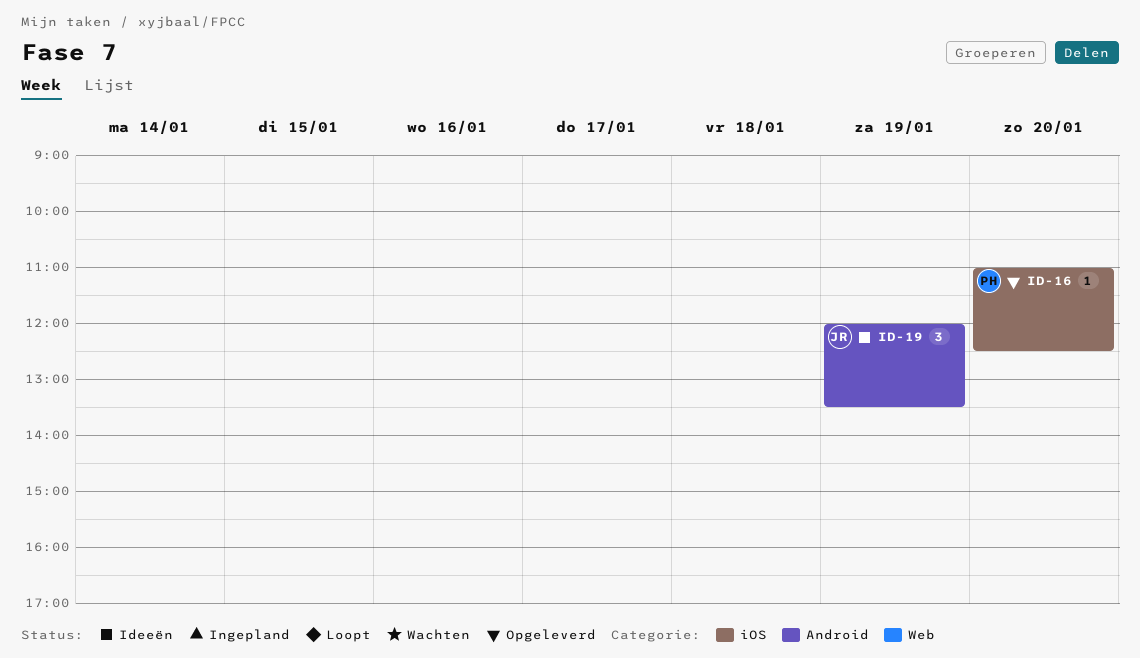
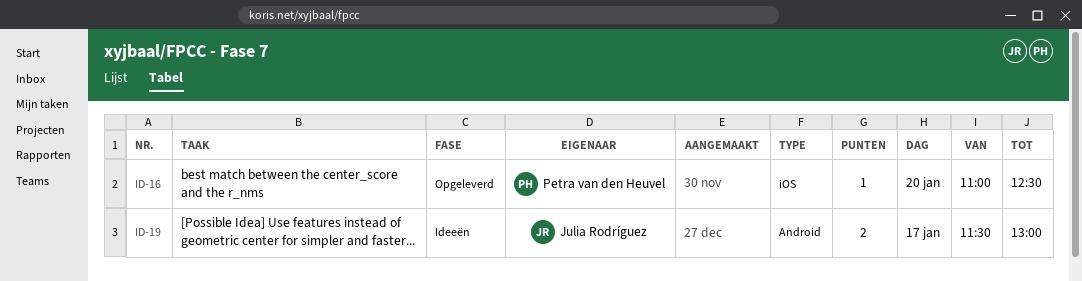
ID-19, estimate: 3 -> 2
ID-19, day: Jan 19 -> Jan 17
ID-19, begins: 12:00 -> 11:30
ID-19, ends: 13:30 -> 13:00

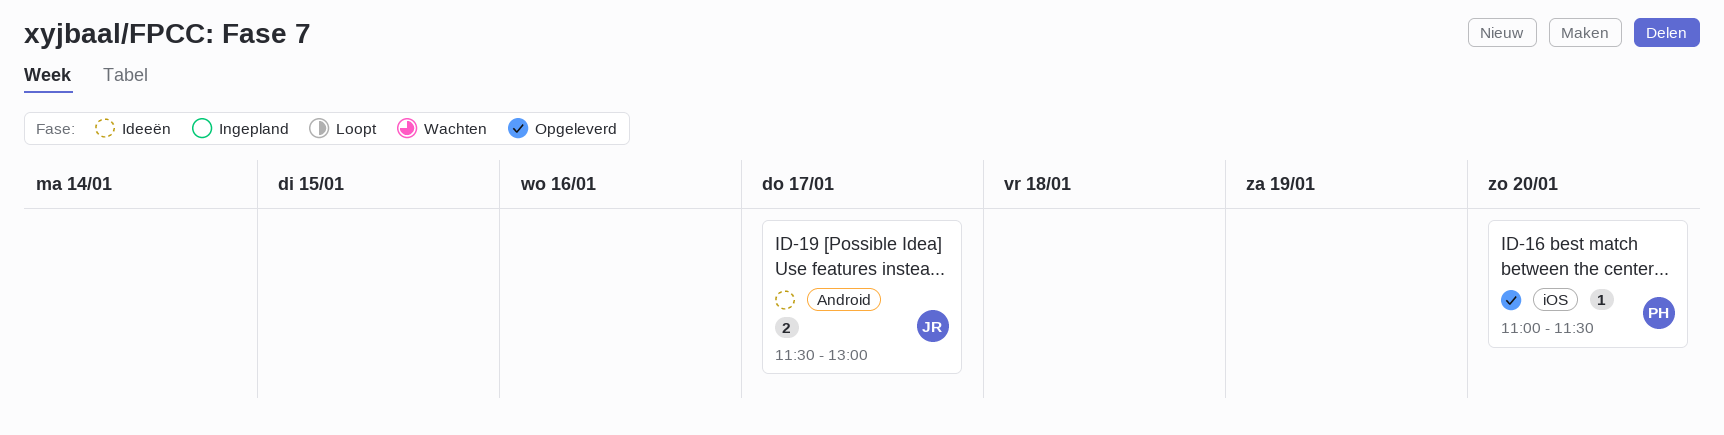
ID-16, ends: 12:30 -> 11:30

